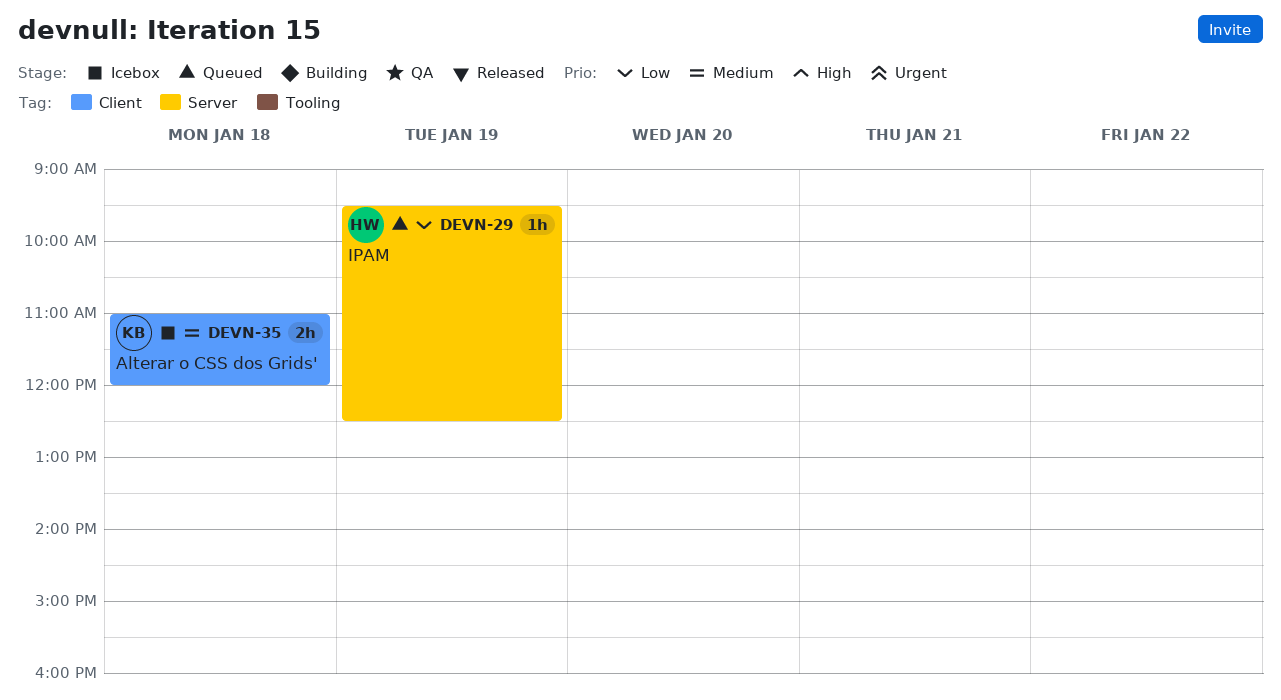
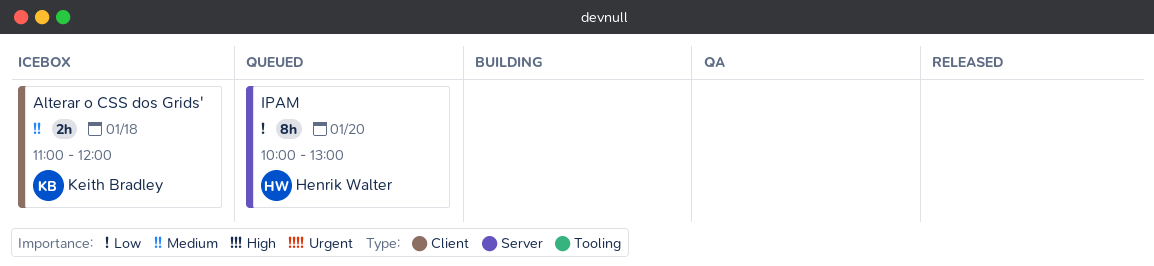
IPAM, estimate: 1h -> 8h
IPAM, day: Jan 19 -> Jan 20
IPAM, begins: 09:30 -> 10:00
IPAM, ends: 12:30 -> 13:00

